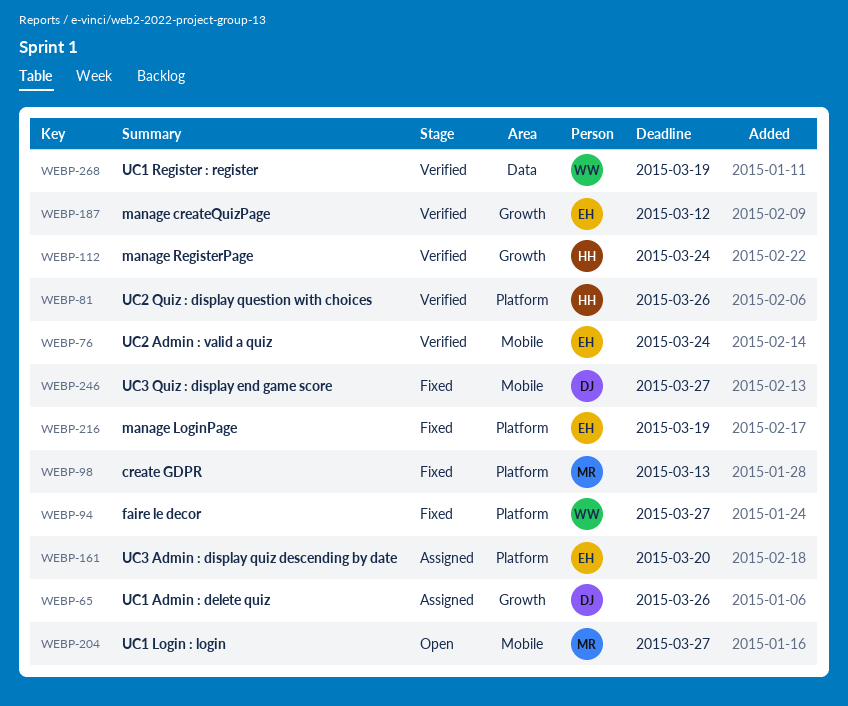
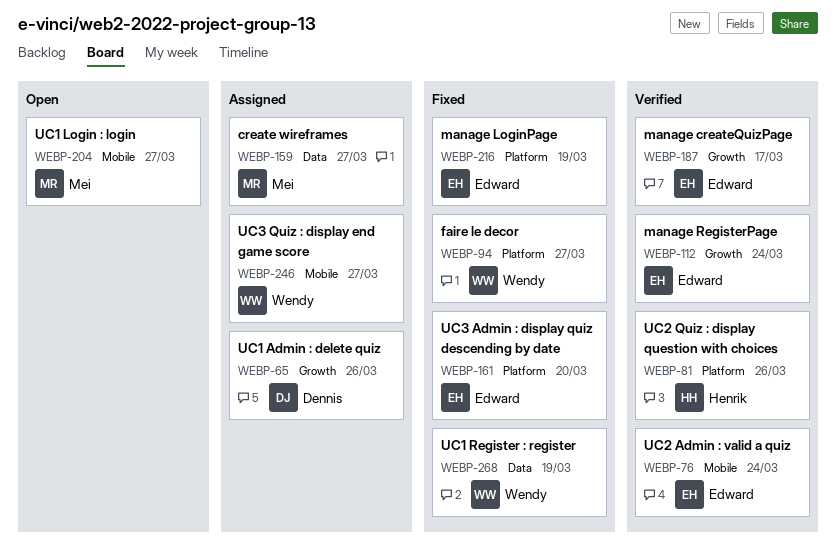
WEBP-98: present -> none
WEBP-112, owner: Henrik -> Edward
WEBP-159: none -> present
WEBP-161, status: Assigned -> Fixed
WEBP-187, due: Mar 12 -> Mar 17
WEBP-246, status: Fixed -> Assigned
WEBP-246, owner: Dennis -> Wendy
WEBP-268, status: Verified -> Fixed

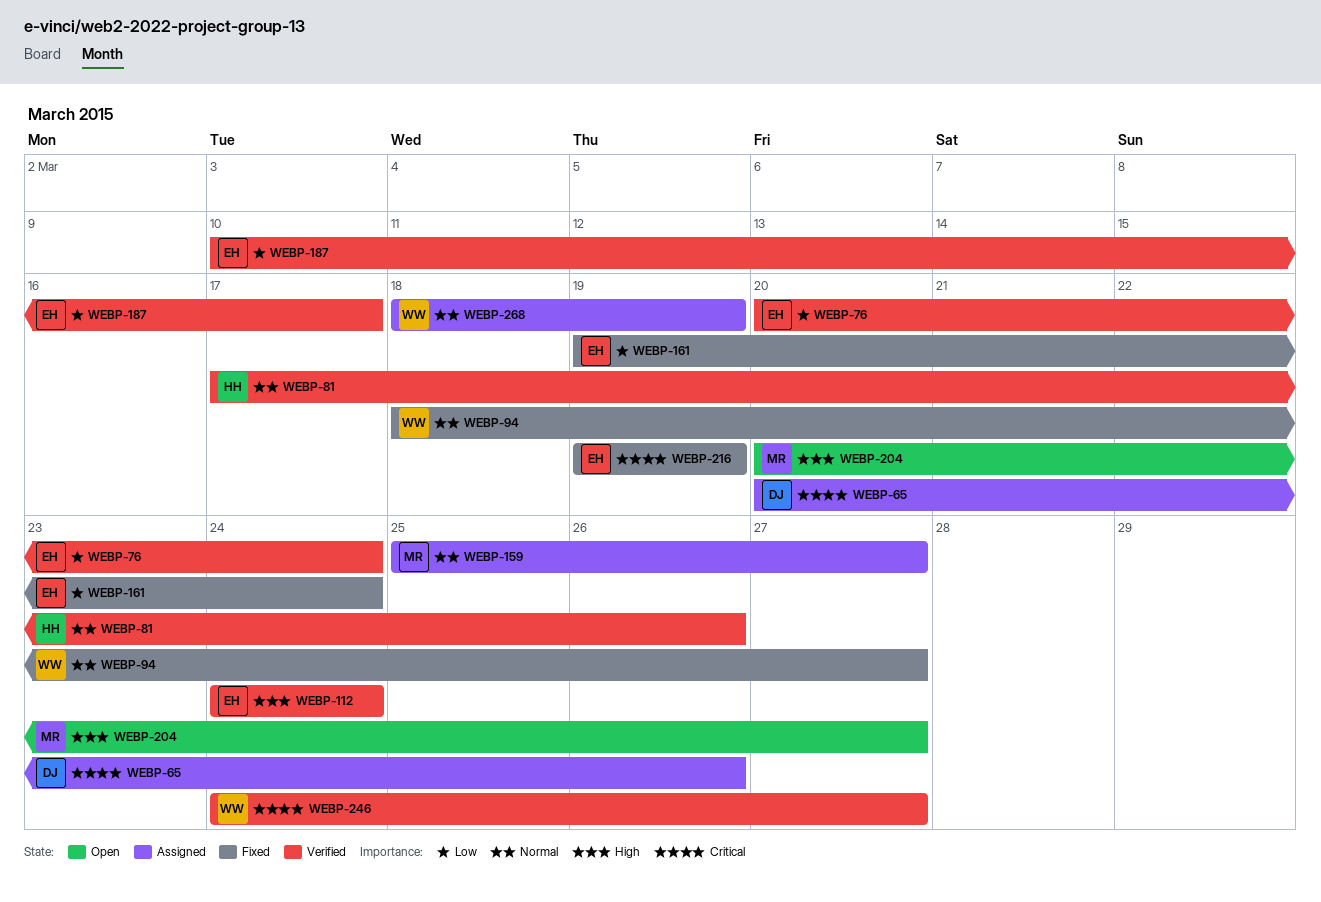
WEBP-161, due: Mar 20 -> Mar 24
WEBP-246, status: Assigned -> Verified
WEBP-268, status: Fixed -> Assigned

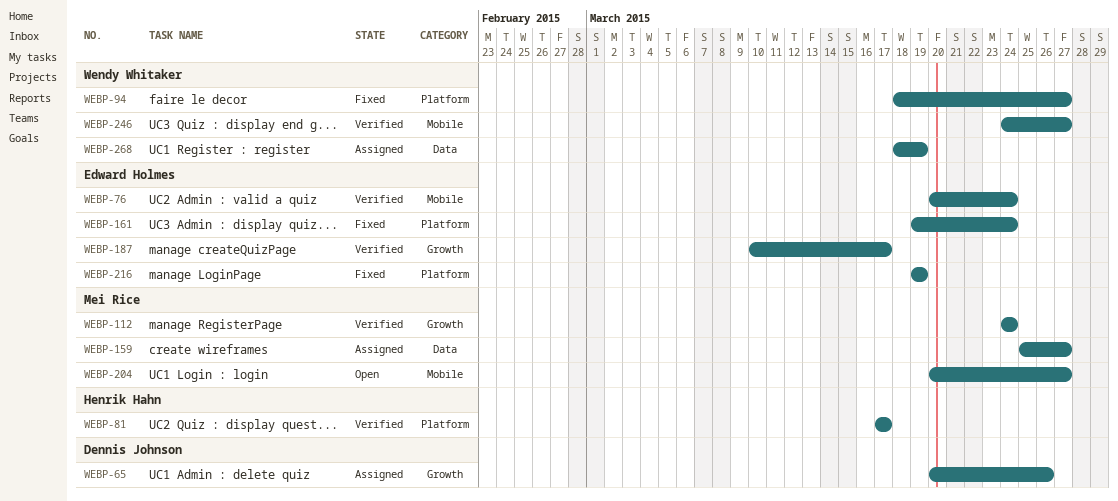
WEBP-81, due: Mar 26 -> Mar 17
WEBP-112, owner: Edward Holmes -> Mei Rice

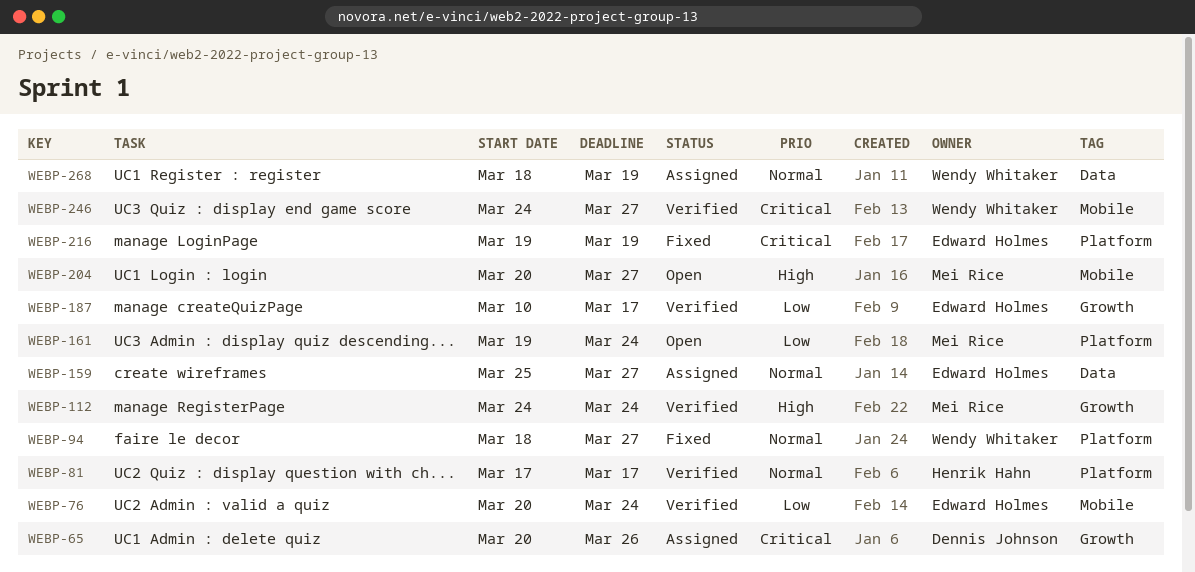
WEBP-159, owner: Mei Rice -> Edward Holmes
WEBP-161, status: Fixed -> Open
WEBP-161, owner: Edward Holmes -> Mei Rice

